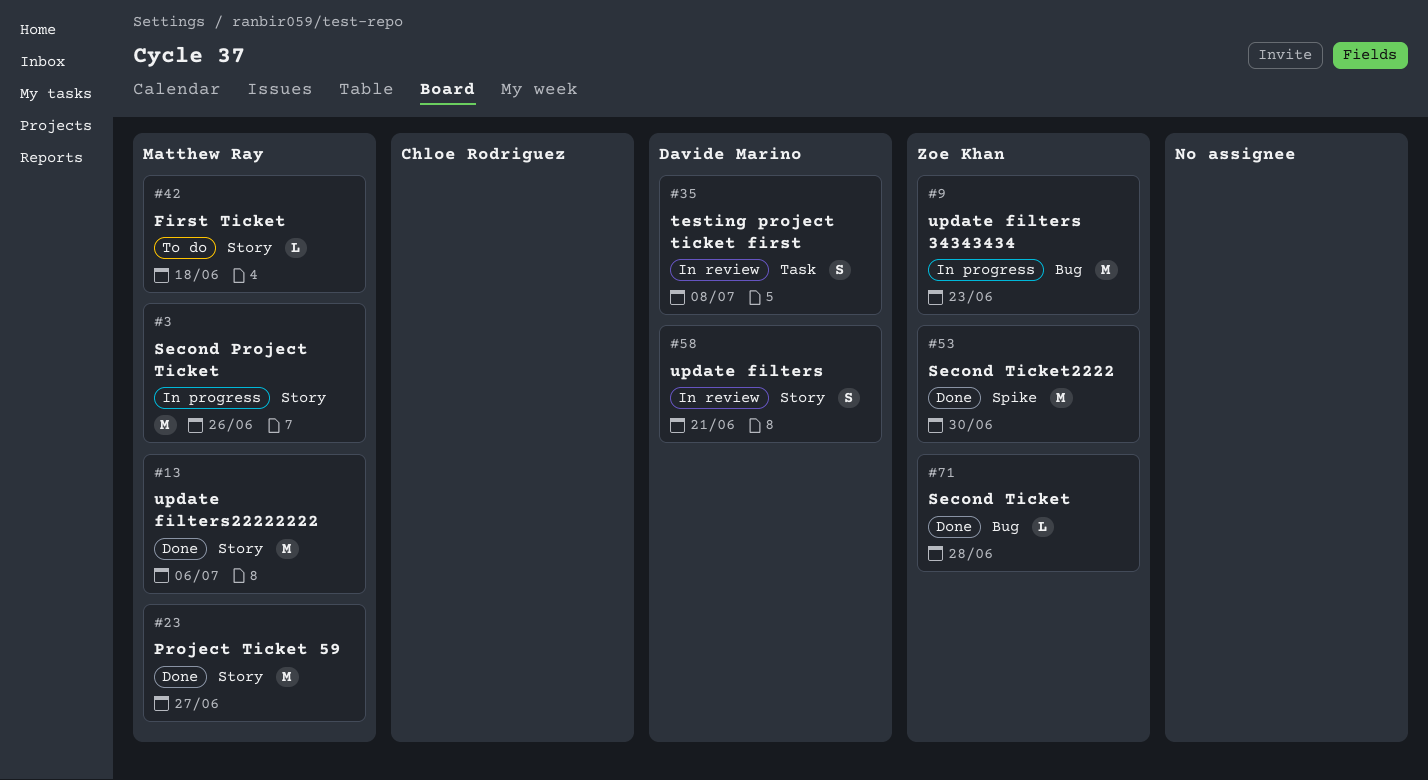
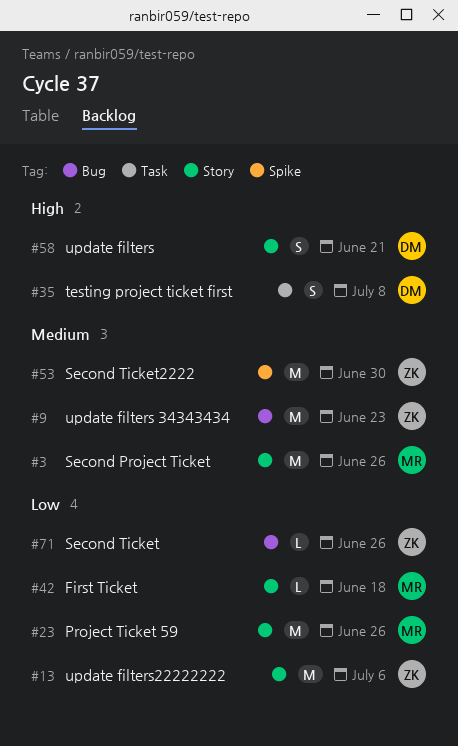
#13, owner: Matthew Ray -> Zoe Khan
#23, due: Jun 27 -> Jun 26
#71, due: Jun 28 -> Jun 26

